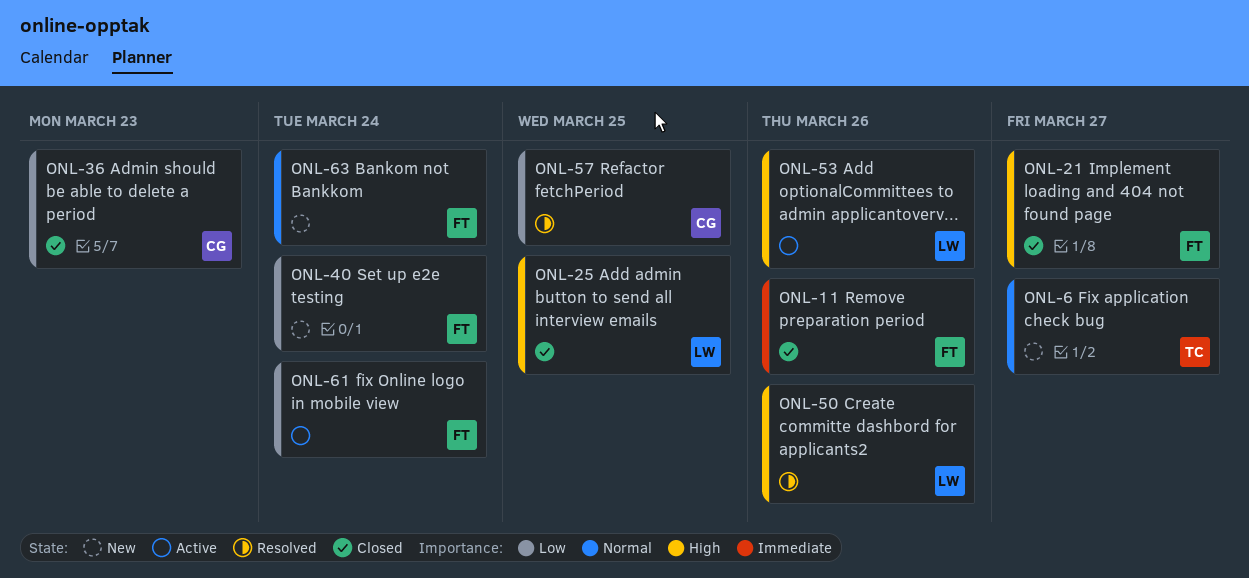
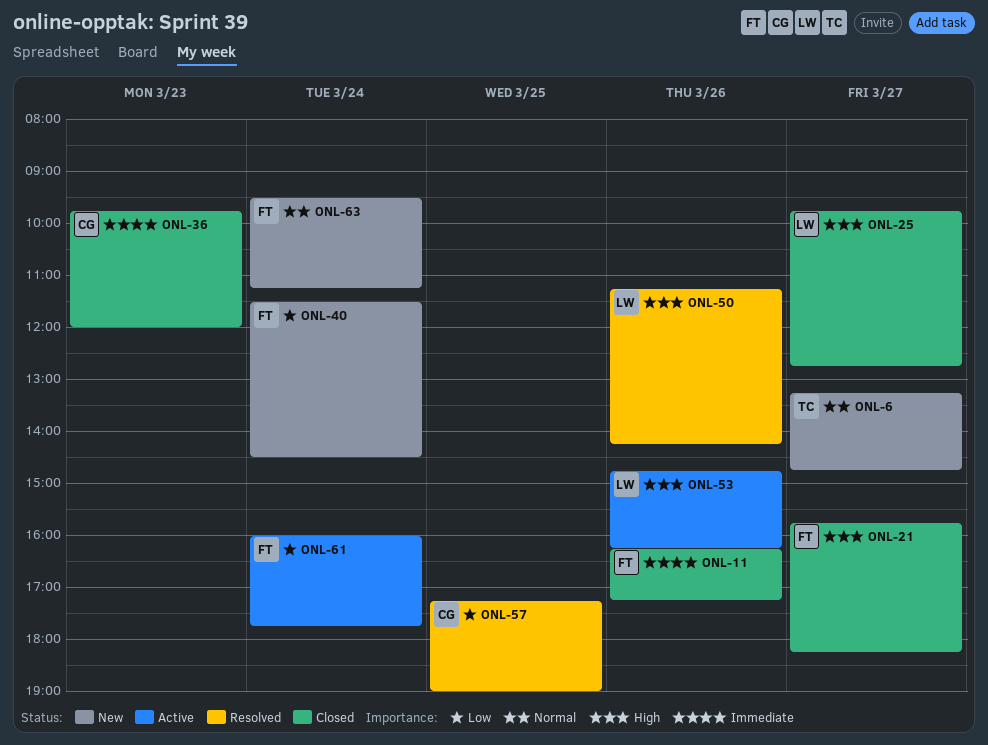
ONL-25, day: Mar 25 -> Mar 27
ONL-36, priority: Low -> Immediate

